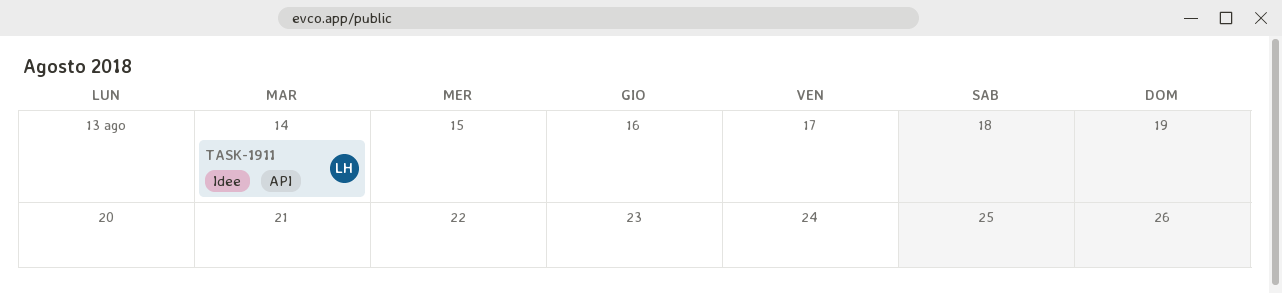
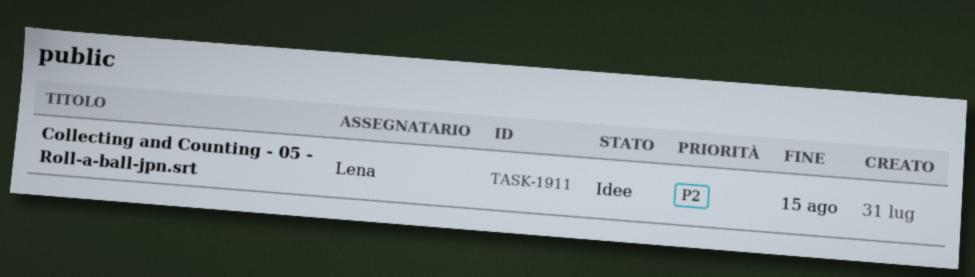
TASK-1911, due: Aug 14 -> Aug 15

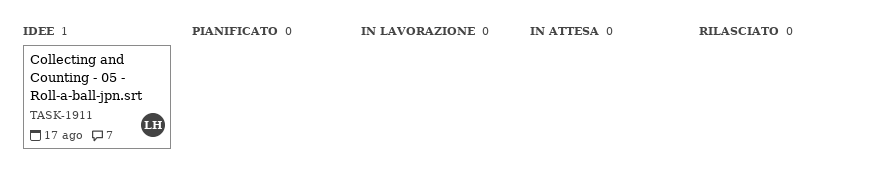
TASK-1911, due: Aug 15 -> Aug 17

